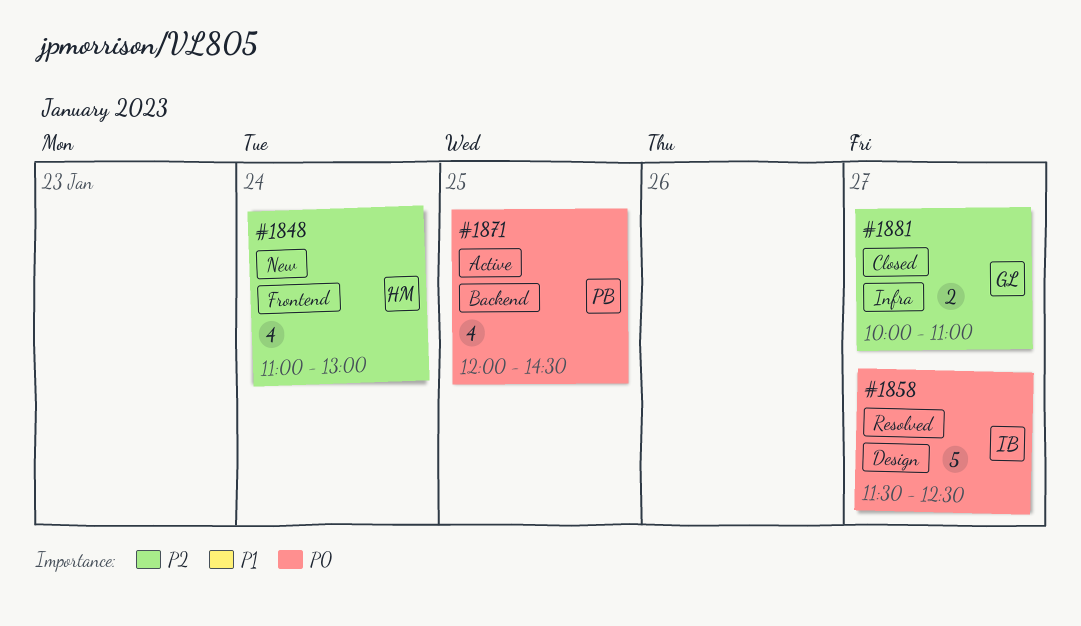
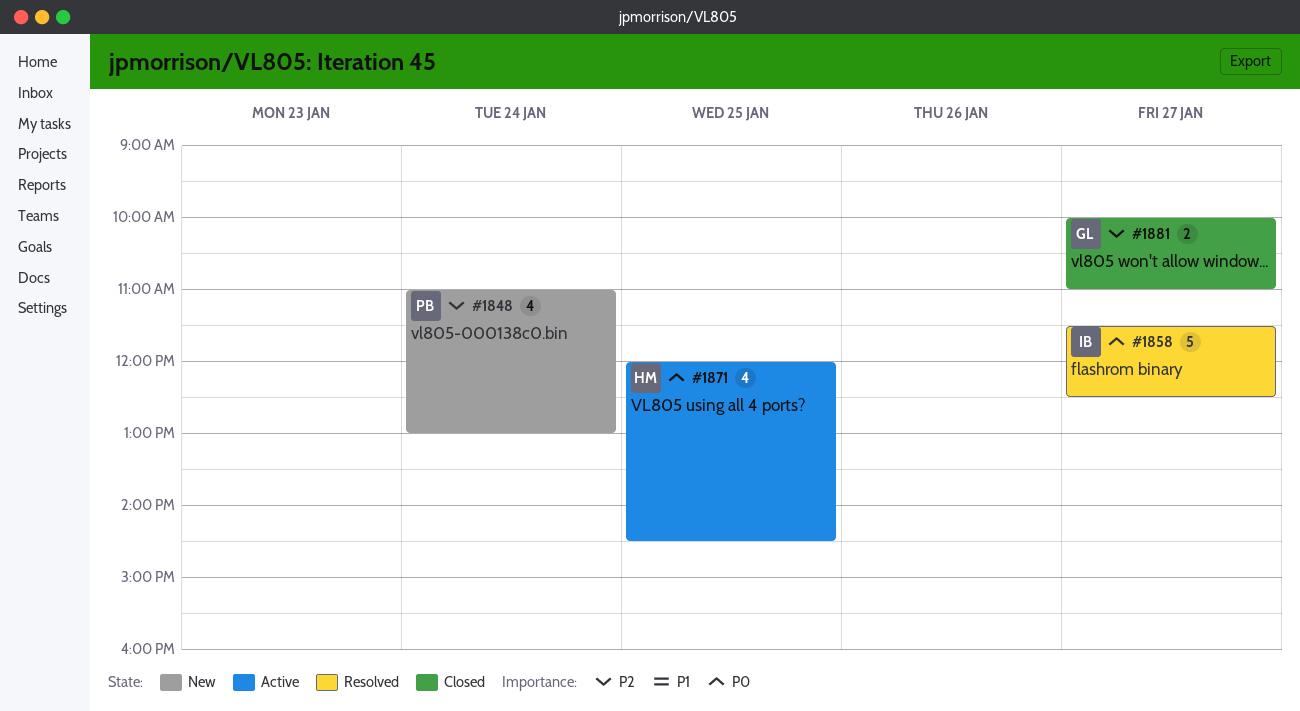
#1848, owner: HM -> PB
#1871, owner: PB -> HM

